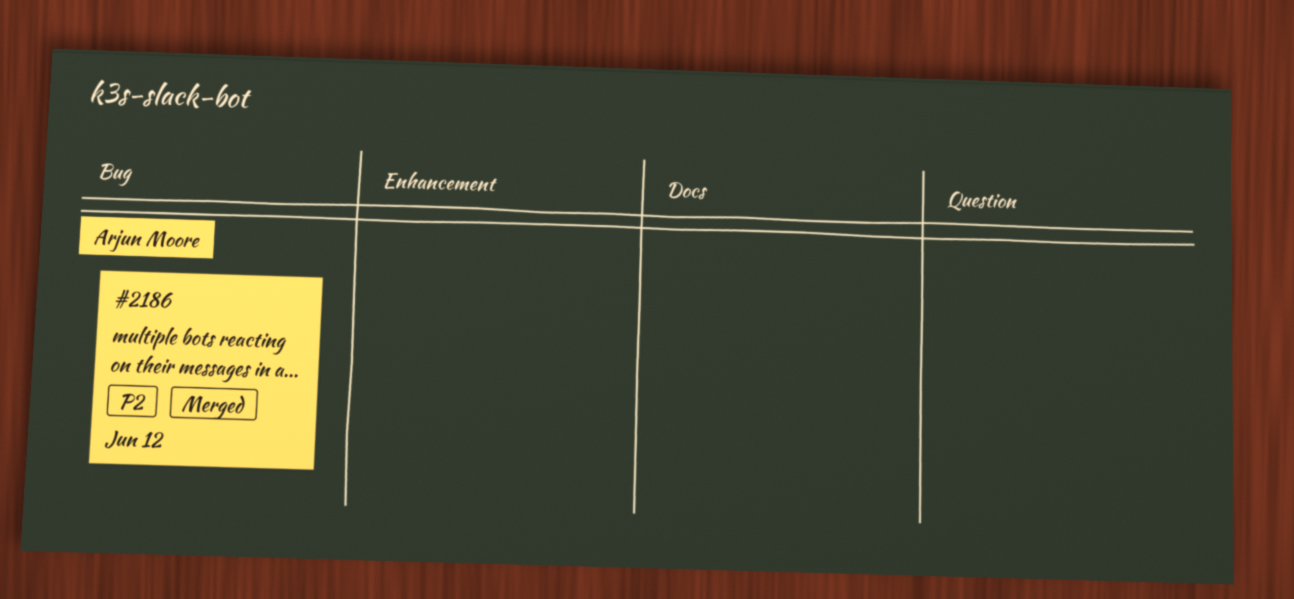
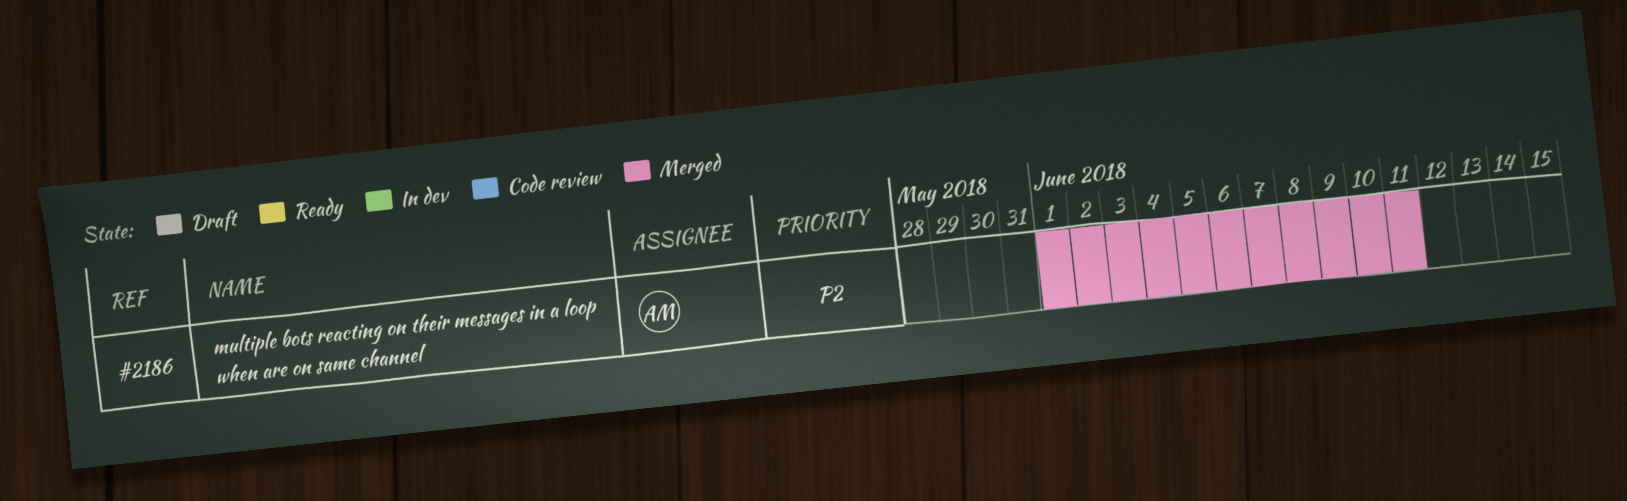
#2186, due: Jun 12 -> Jun 11

